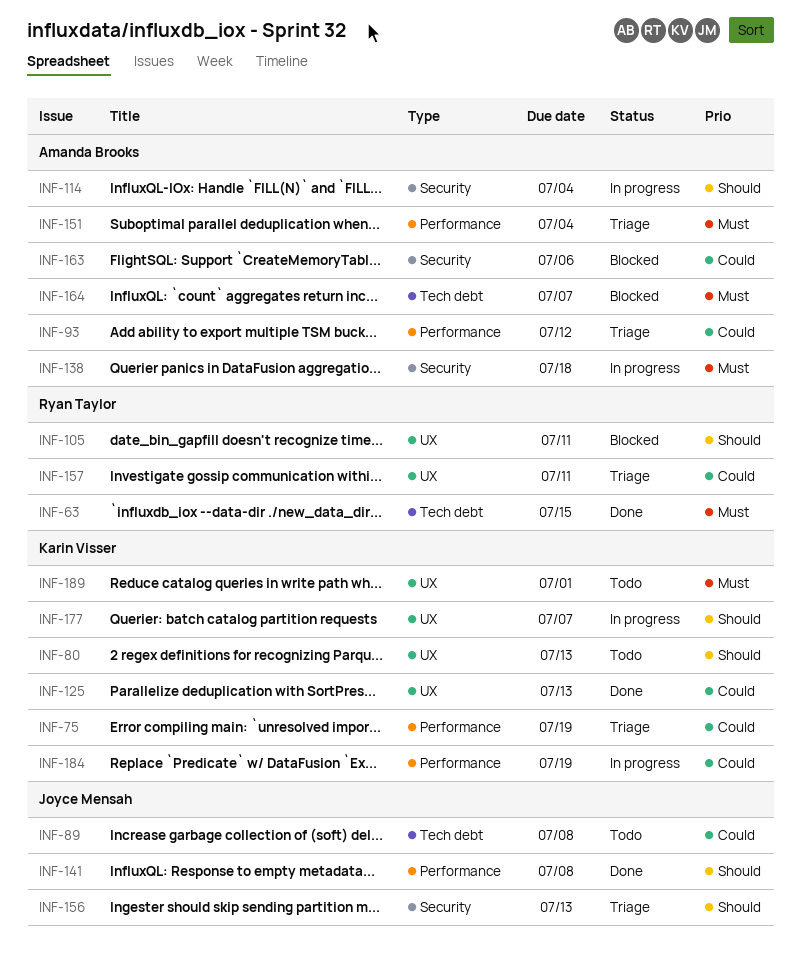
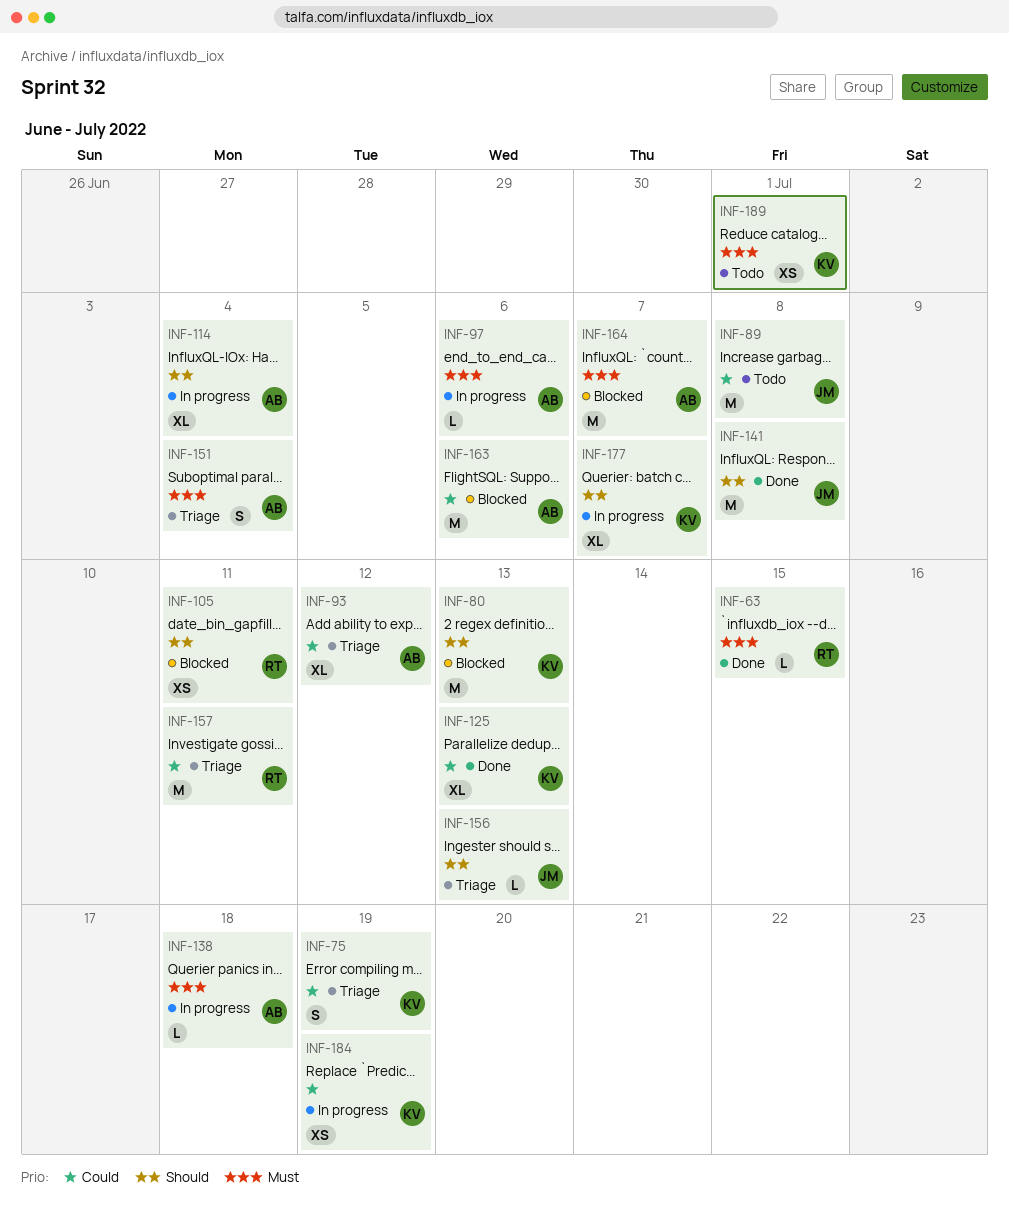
INF-80, status: Todo -> Blocked
INF-97: none -> present

